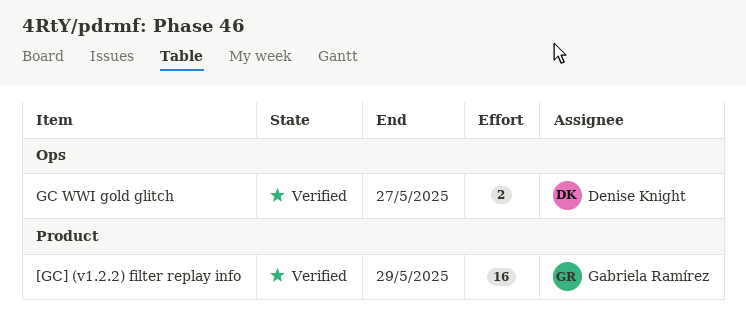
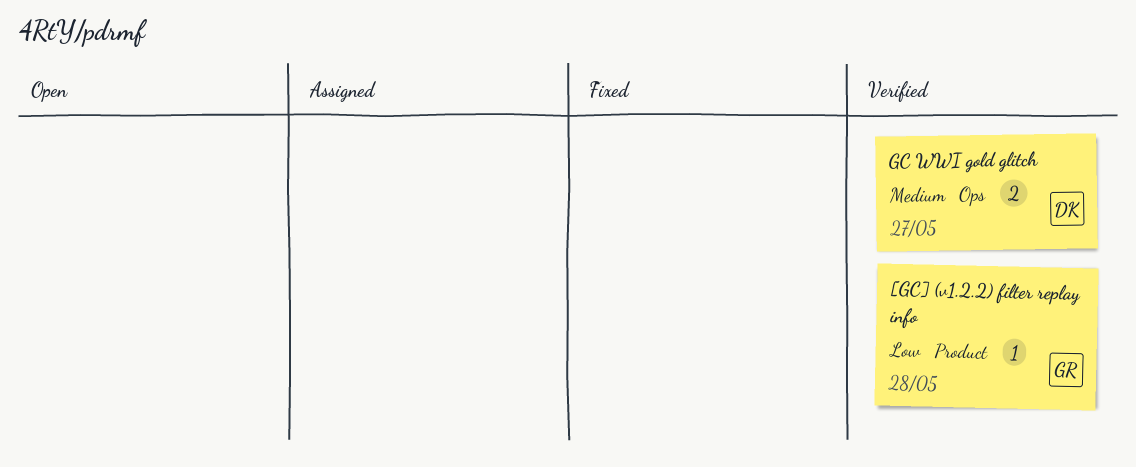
[GC] (v1.2.2) filter replay info, estimate: 16 -> 1
[GC] (v1.2.2) filter replay info, due: May 29 -> May 28

